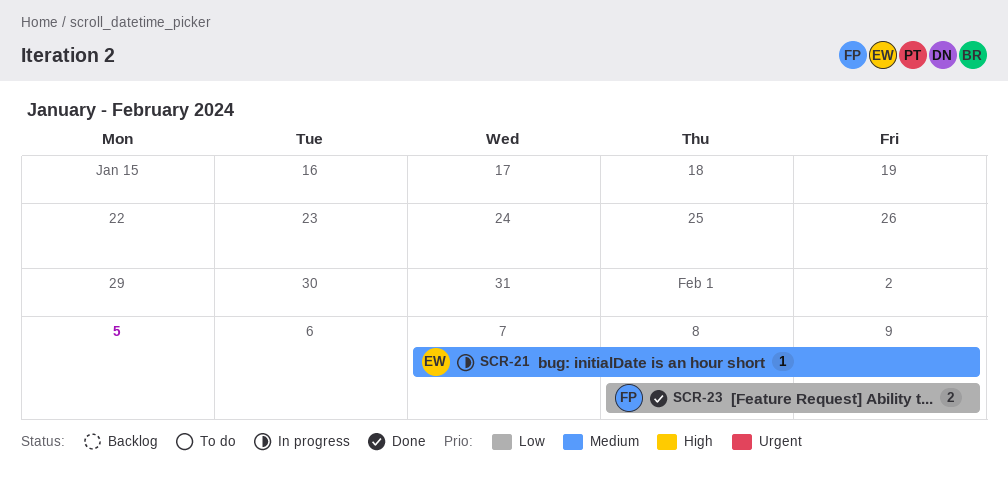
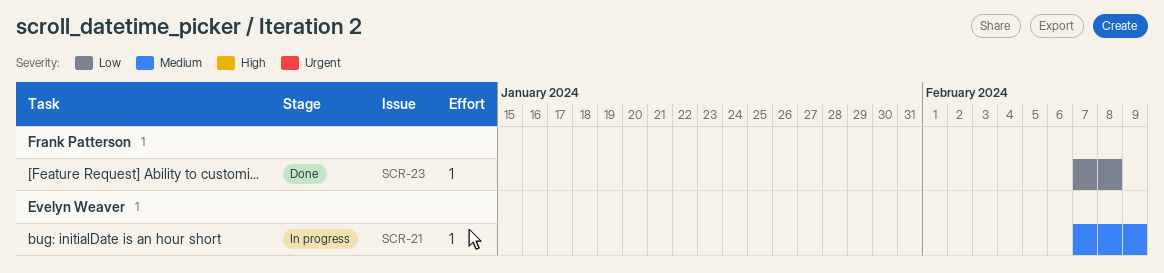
SCR-23, estimate: 2 -> 1
SCR-23, start: Feb 8 -> Feb 7
SCR-23, due: Feb 9 -> Feb 8

